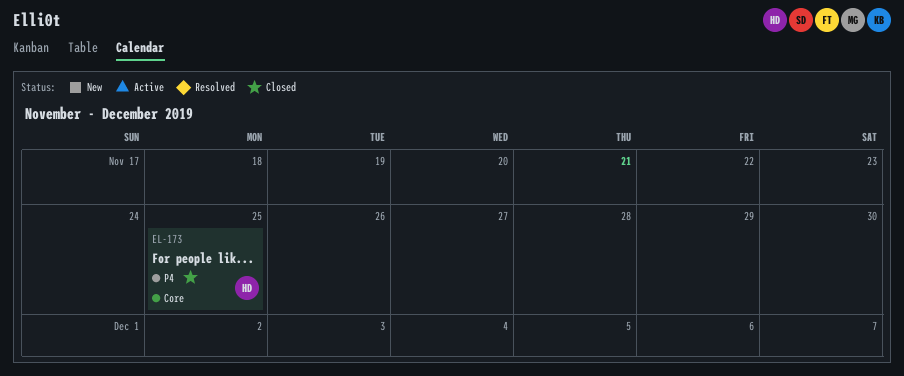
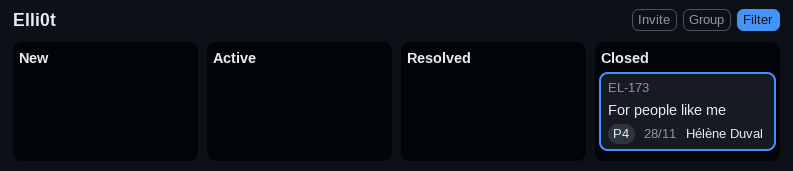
EL-173, due: Nov 25 -> Nov 28

